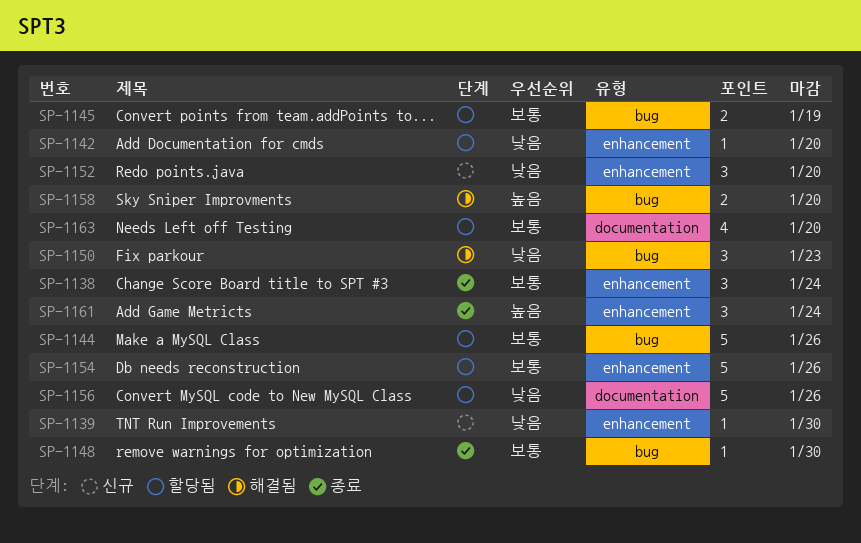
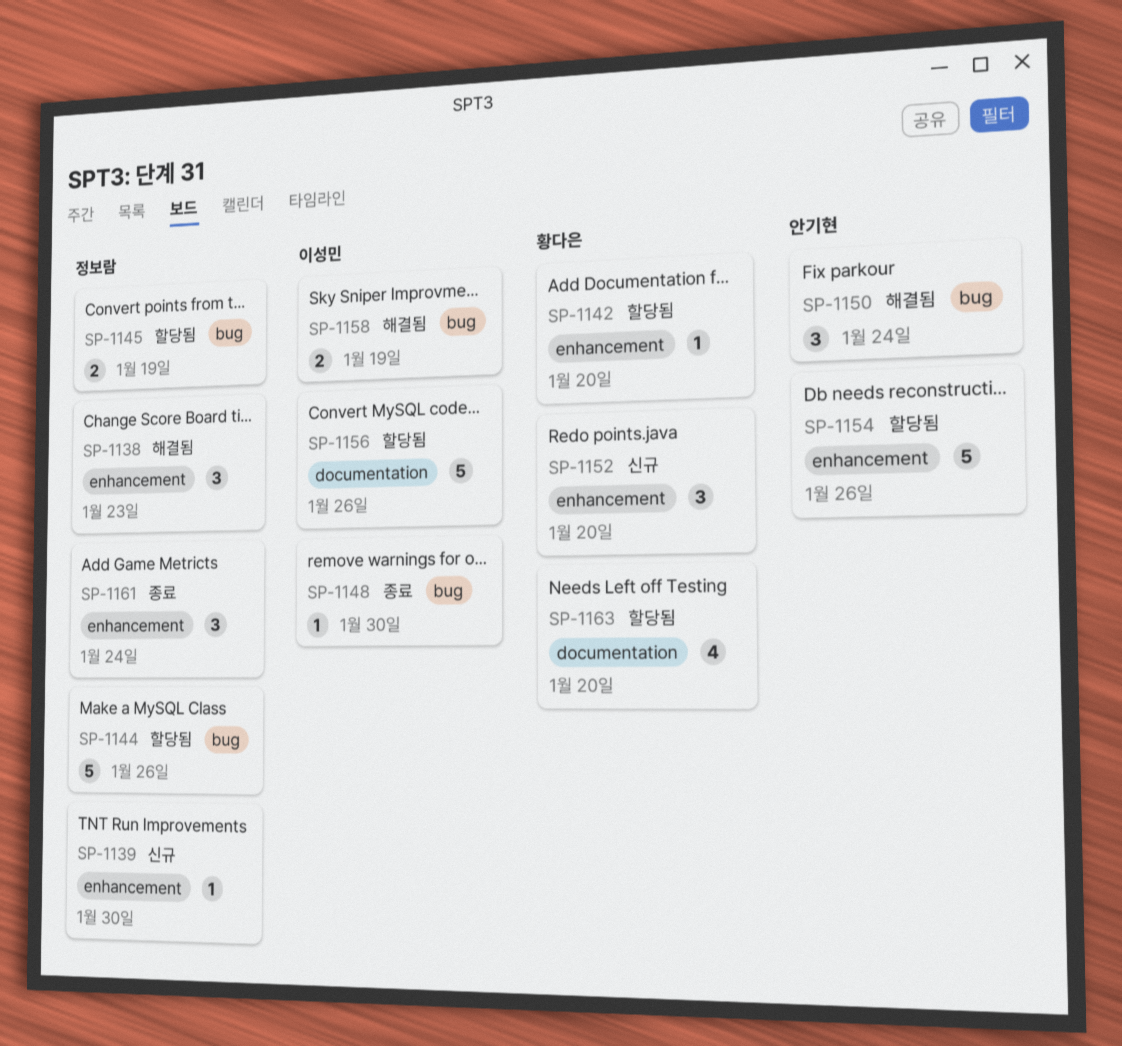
SP-1138, status: 종료 -> 해결됨
SP-1138, due: Jan 24 -> Jan 23
SP-1150, due: Jan 23 -> Jan 24
SP-1158, due: Jan 20 -> Jan 19

